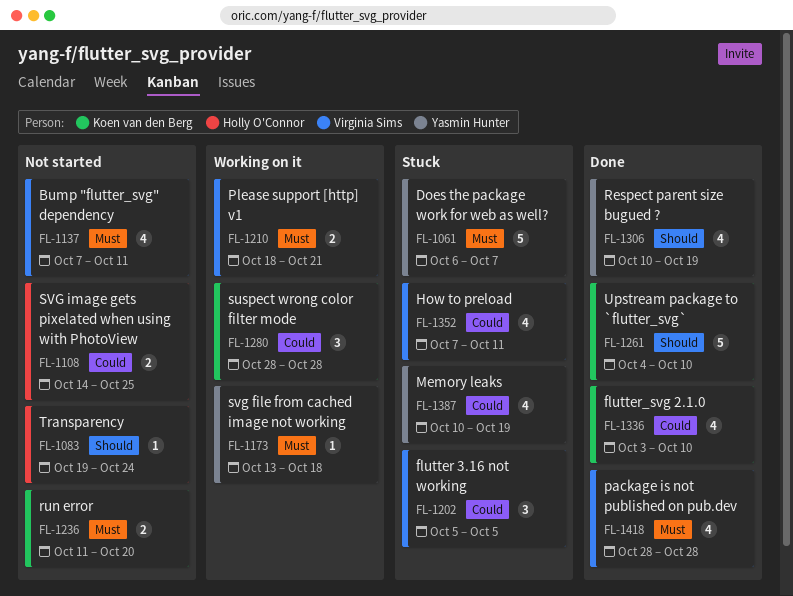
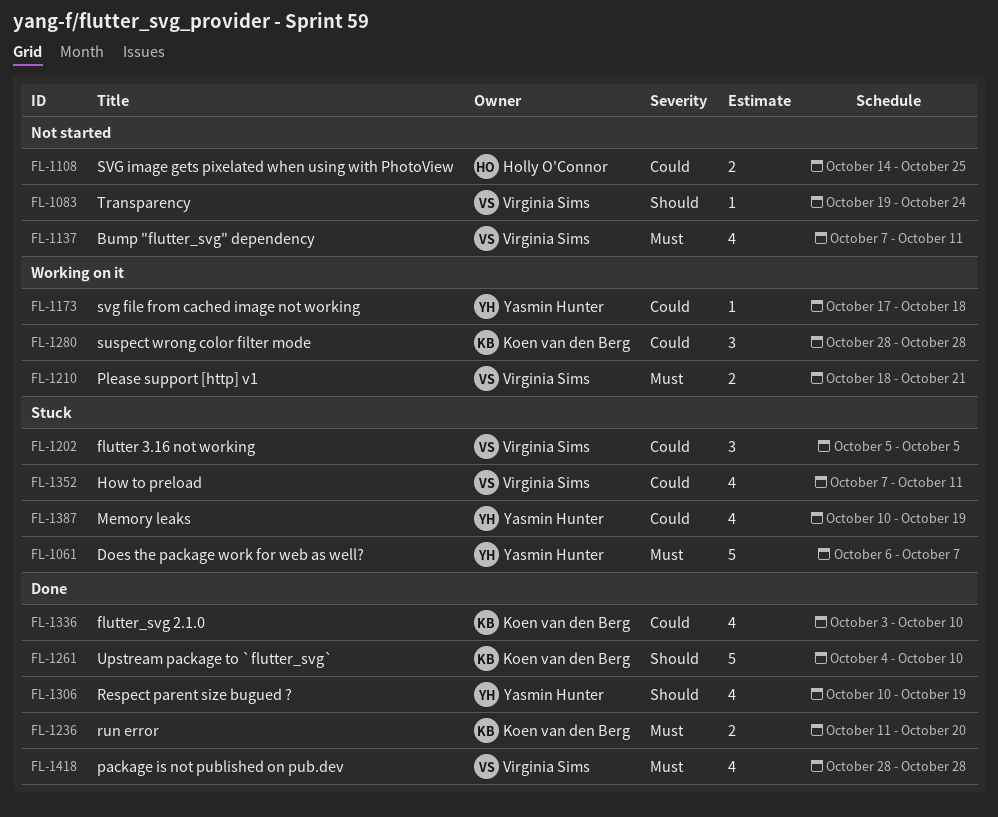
FL-1083, owner: Holly O'Connor -> Virginia Sims
FL-1173, priority: Must -> Could
FL-1173, start: Oct 13 -> Oct 17
FL-1236, status: Not started -> Done

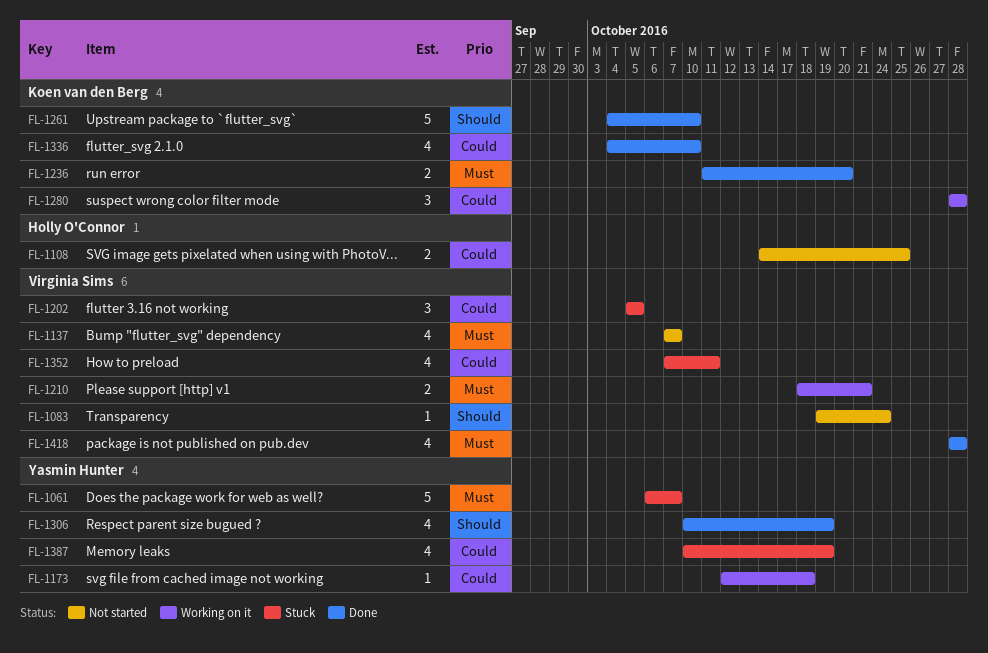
FL-1137, due: Oct 11 -> Oct 7
FL-1173, start: Oct 17 -> Oct 12
FL-1336, start: Oct 3 -> Oct 4

